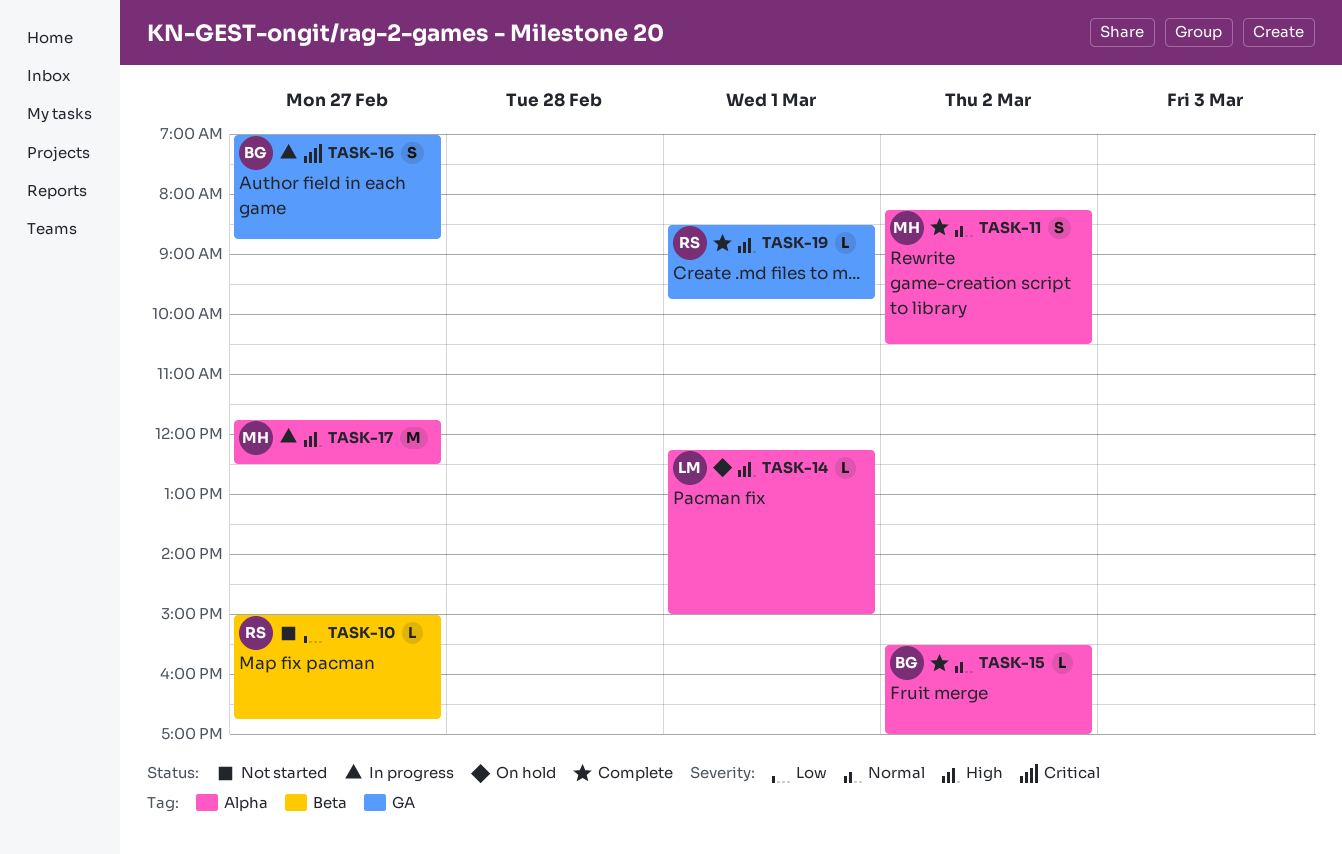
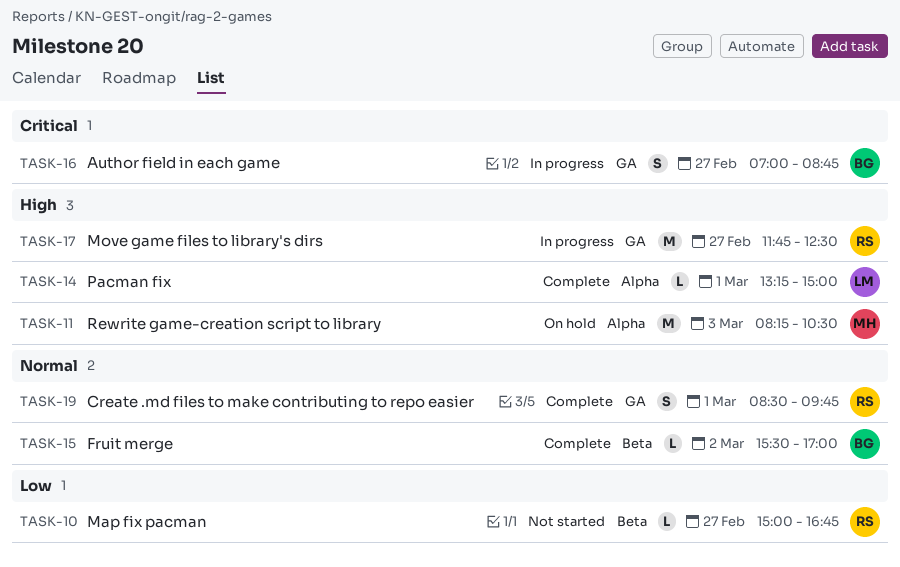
TASK-11, status: Complete -> On hold
TASK-11, priority: Normal -> High
TASK-11, estimate: S -> M
TASK-11, day: Mar 2 -> Mar 3
TASK-14, status: On hold -> Complete
TASK-14, begins: 12:15 -> 13:15
TASK-15, label: Alpha -> Beta
TASK-17, owner: MH -> RS
TASK-17, label: Alpha -> GA
TASK-19, priority: High -> Normal
TASK-19, estimate: L -> S

